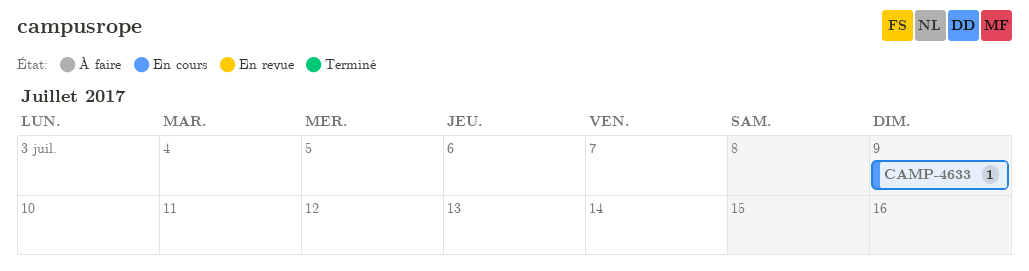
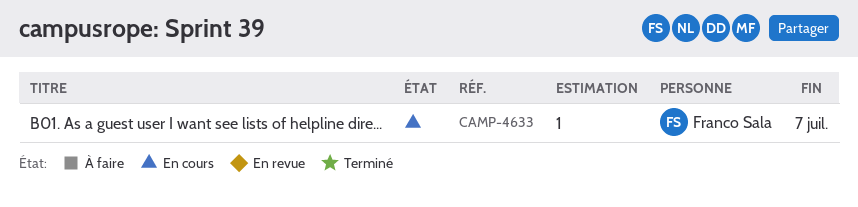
CAMP-4633, due: Jul 9 -> Jul 7

